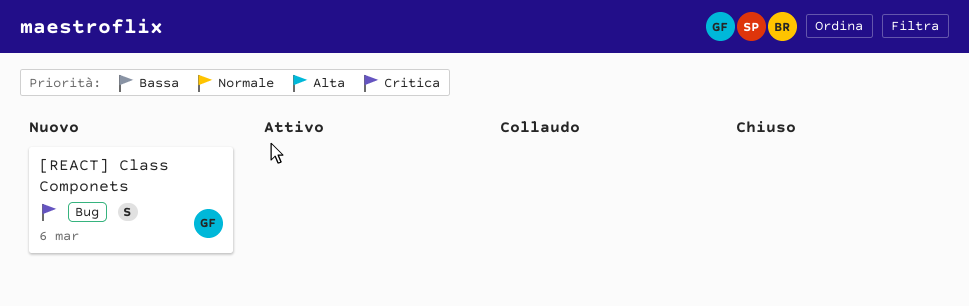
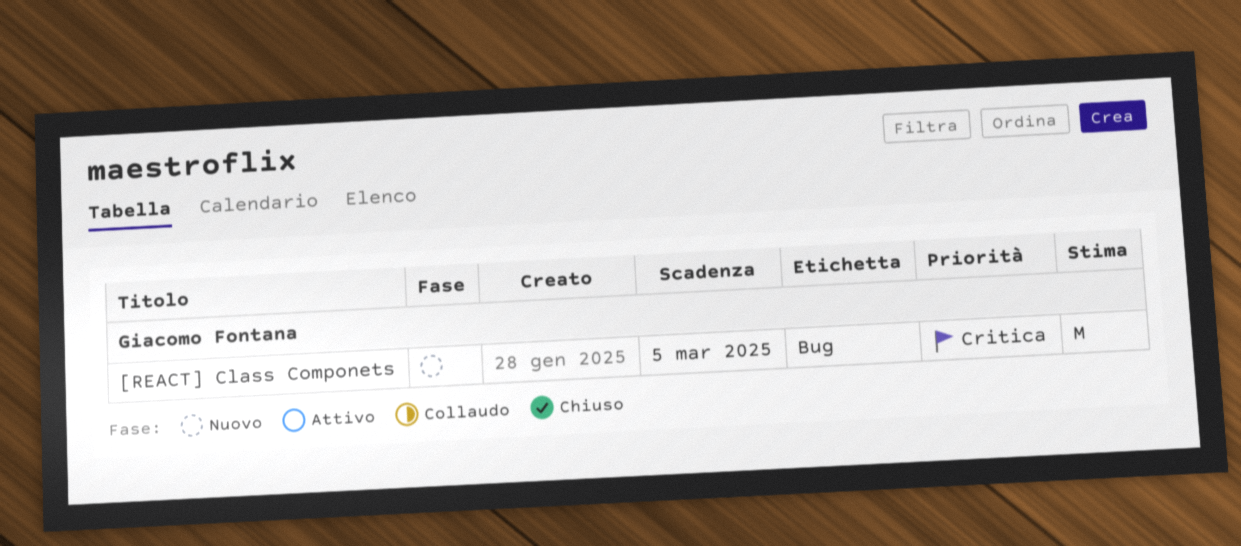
[REACT] Class Componets, estimate: S -> M
[REACT] Class Componets, due: Mar 6 -> Mar 5

